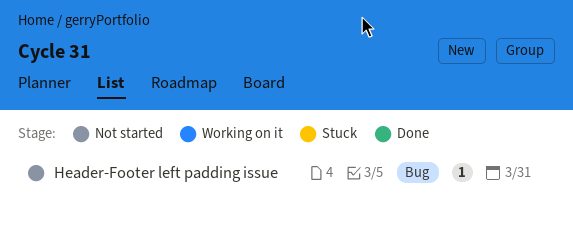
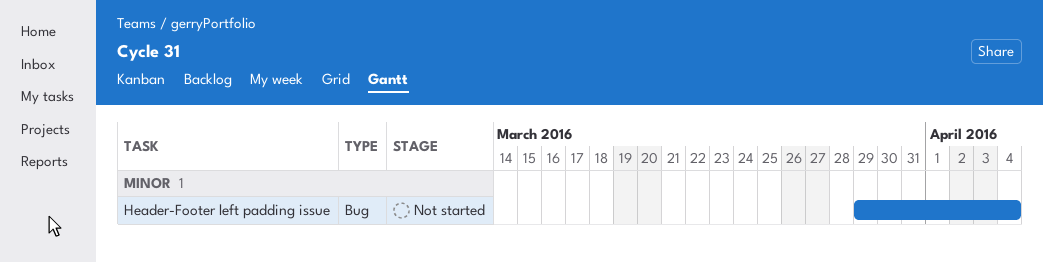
Header-Footer left padding issue, due: Mar 31 -> Apr 4

